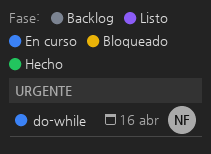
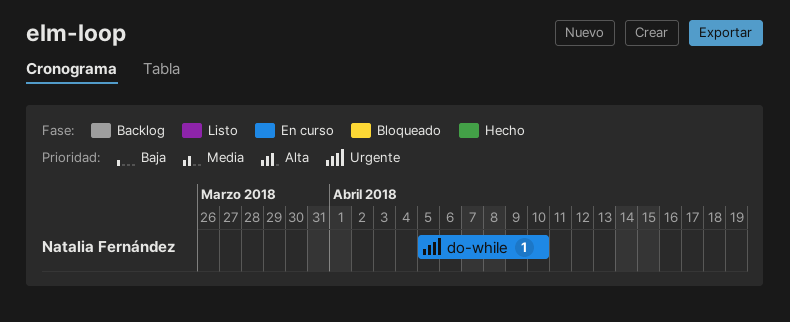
do-while, due: Apr 16 -> Apr 10

